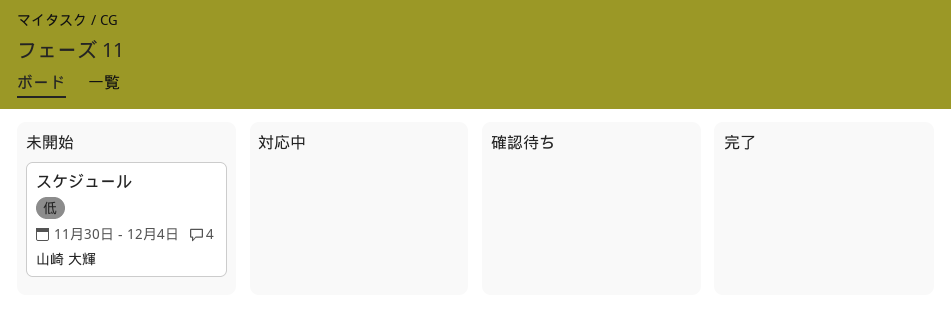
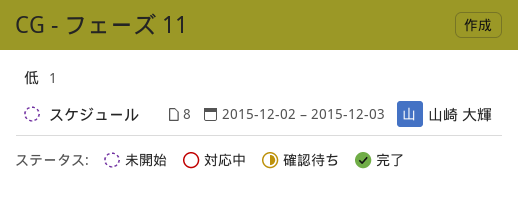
スケジュール, start: Nov 30 -> Dec 2
スケジュール, due: Dec 4 -> Dec 3

